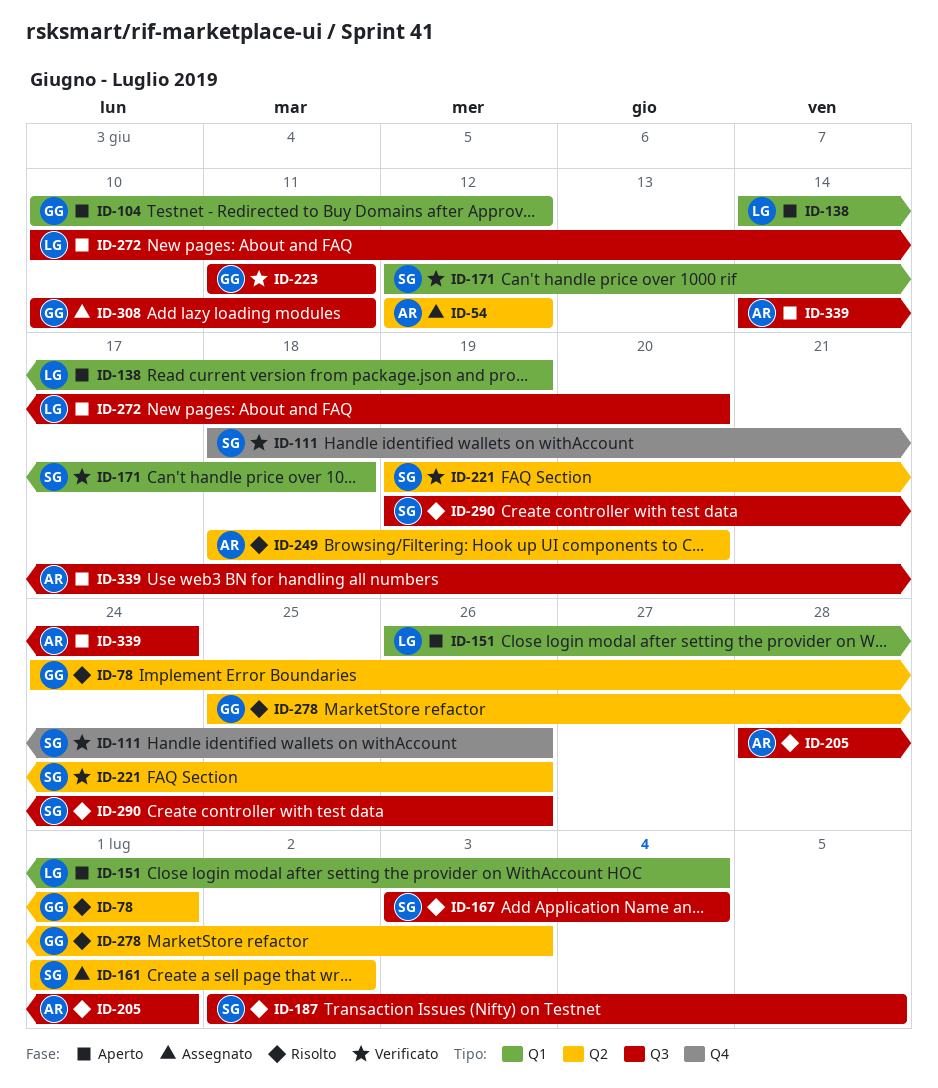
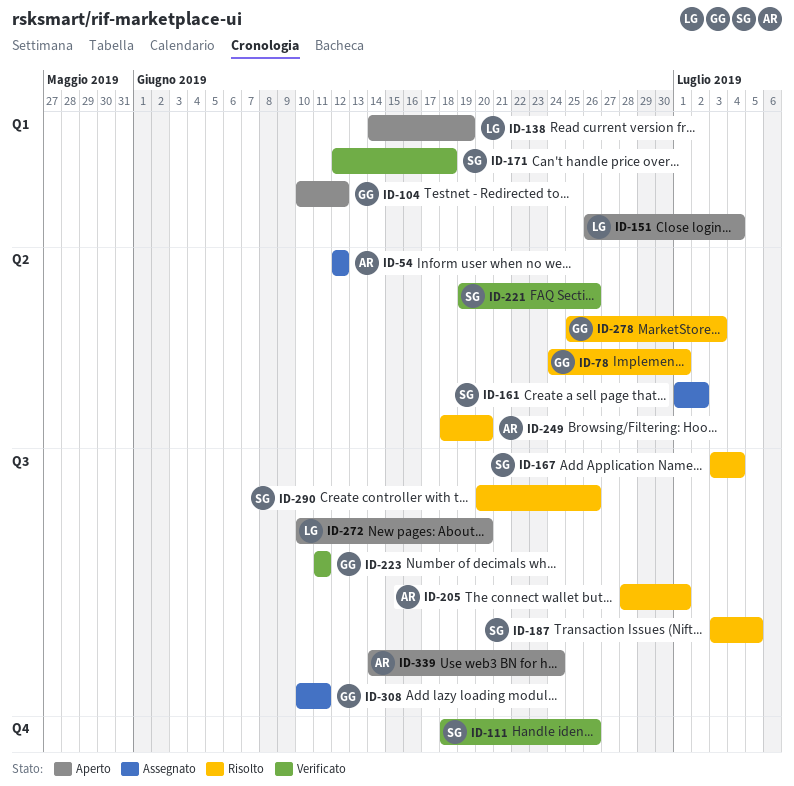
ID-187, start: Jul 2 -> Jul 3
ID-290, start: Jun 19 -> Jun 20

